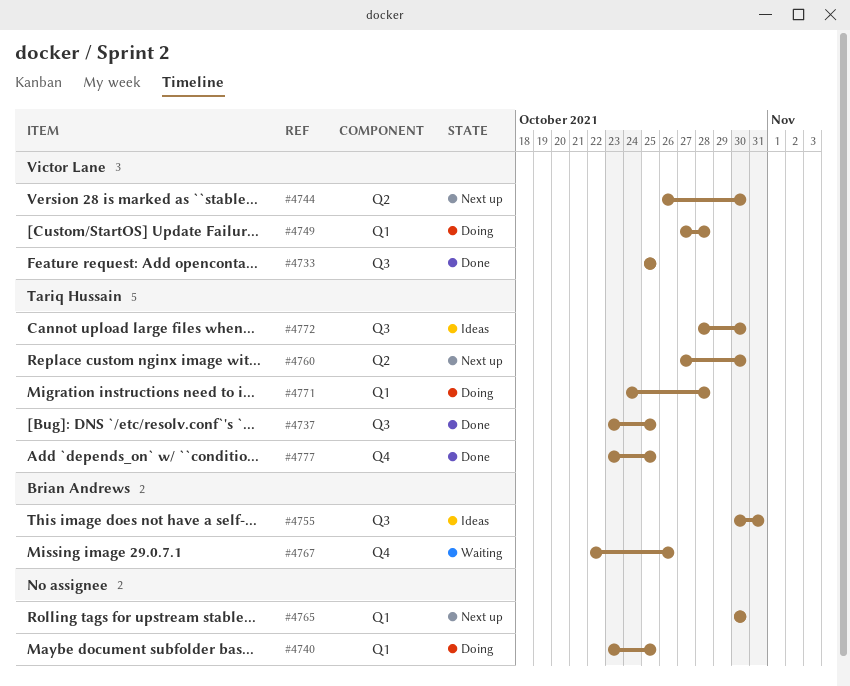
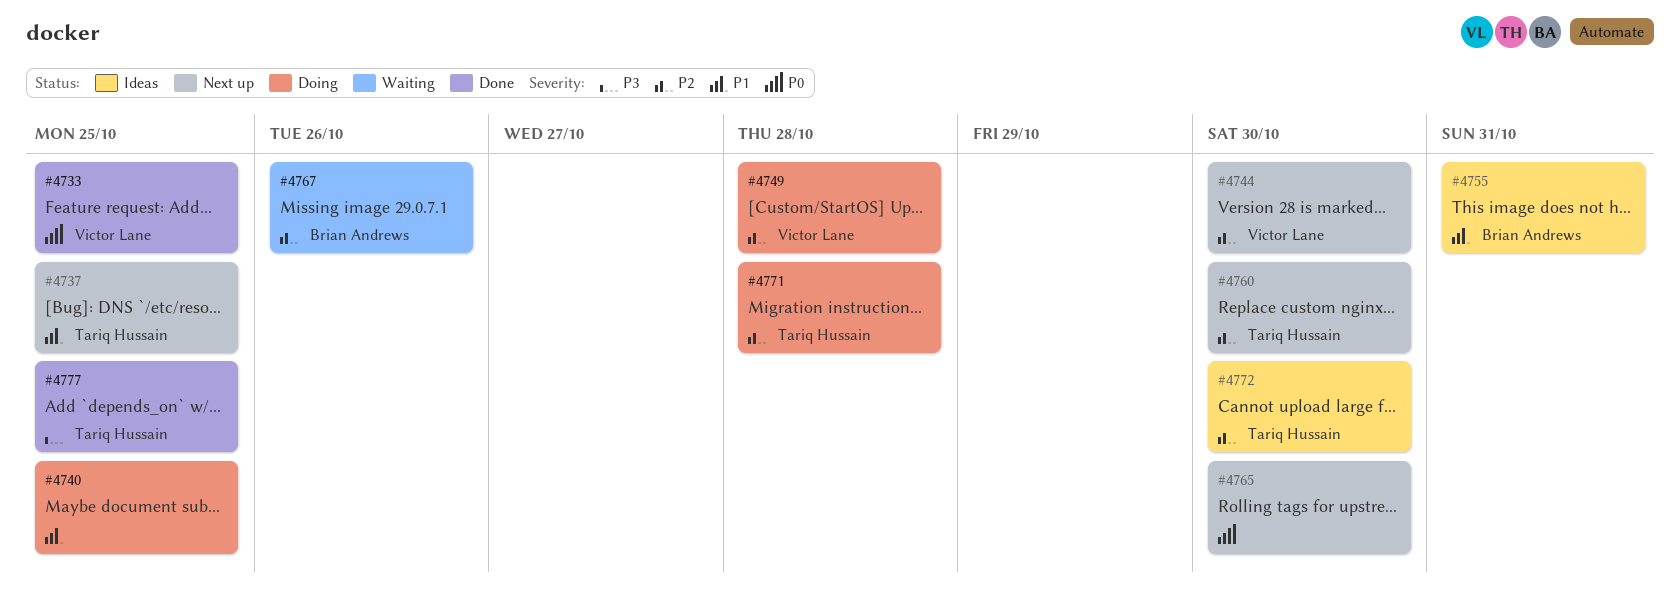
#4737, status: Done -> Next up

